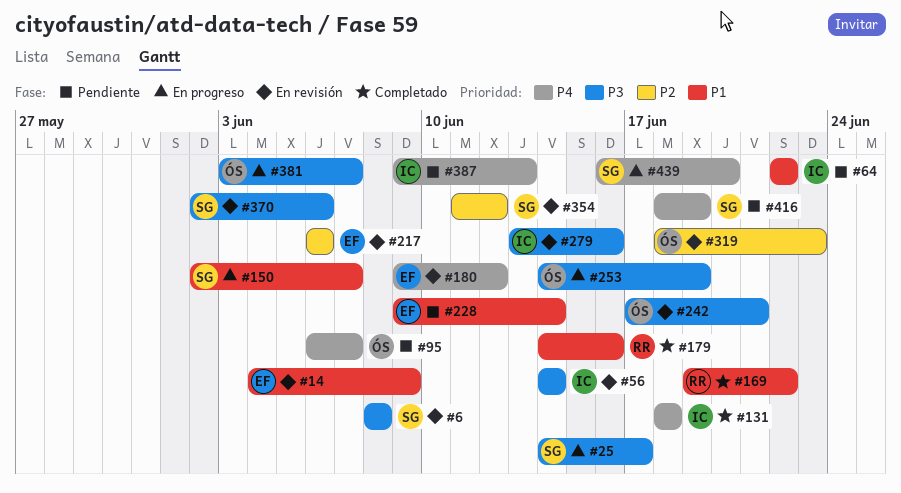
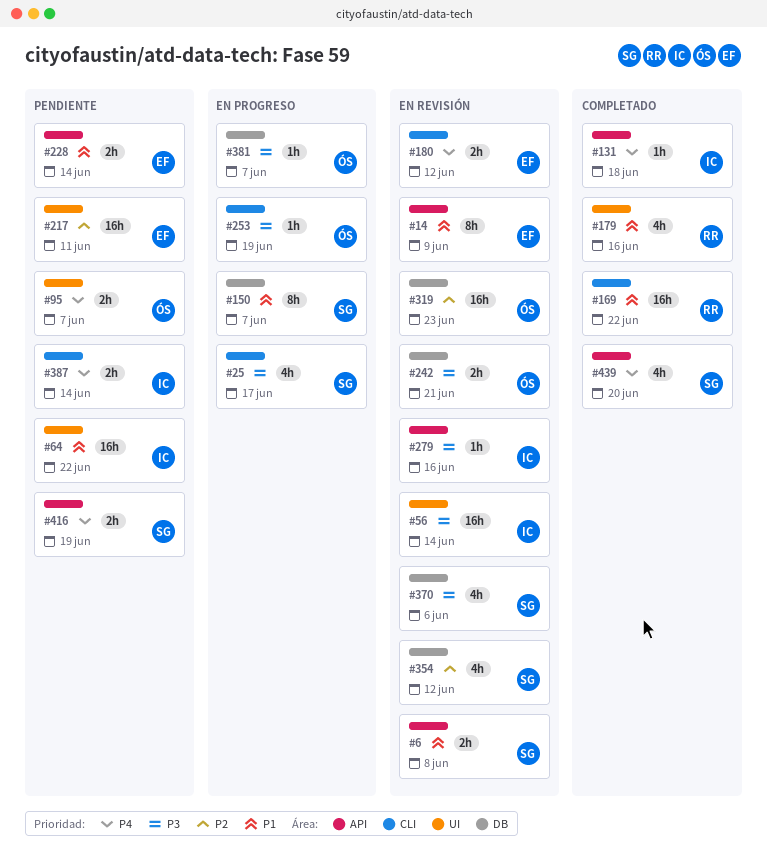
#6, priority: P3 -> P1
#217, status: En revisión -> Pendiente
#217, due: Jun 6 -> Jun 11
#387, due: Jun 13 -> Jun 14
#439, status: En progreso -> Completado

